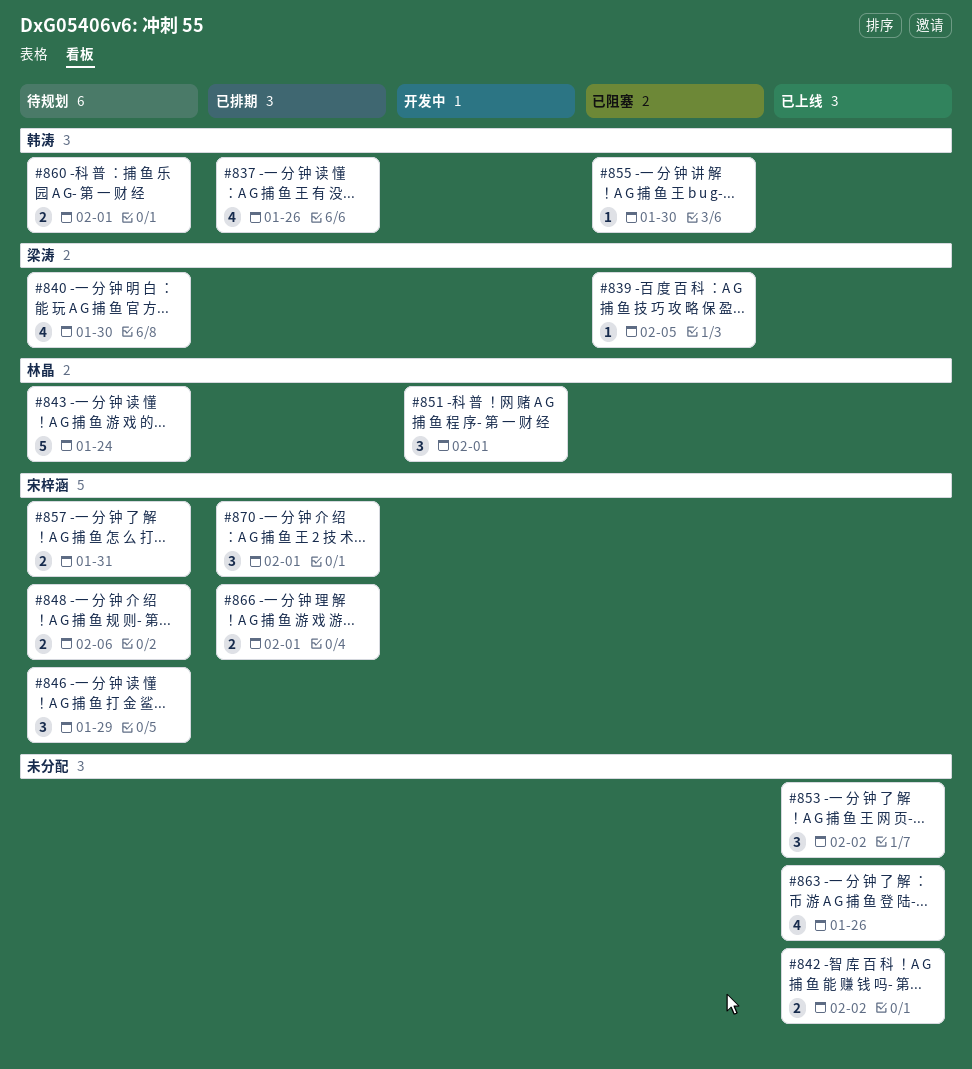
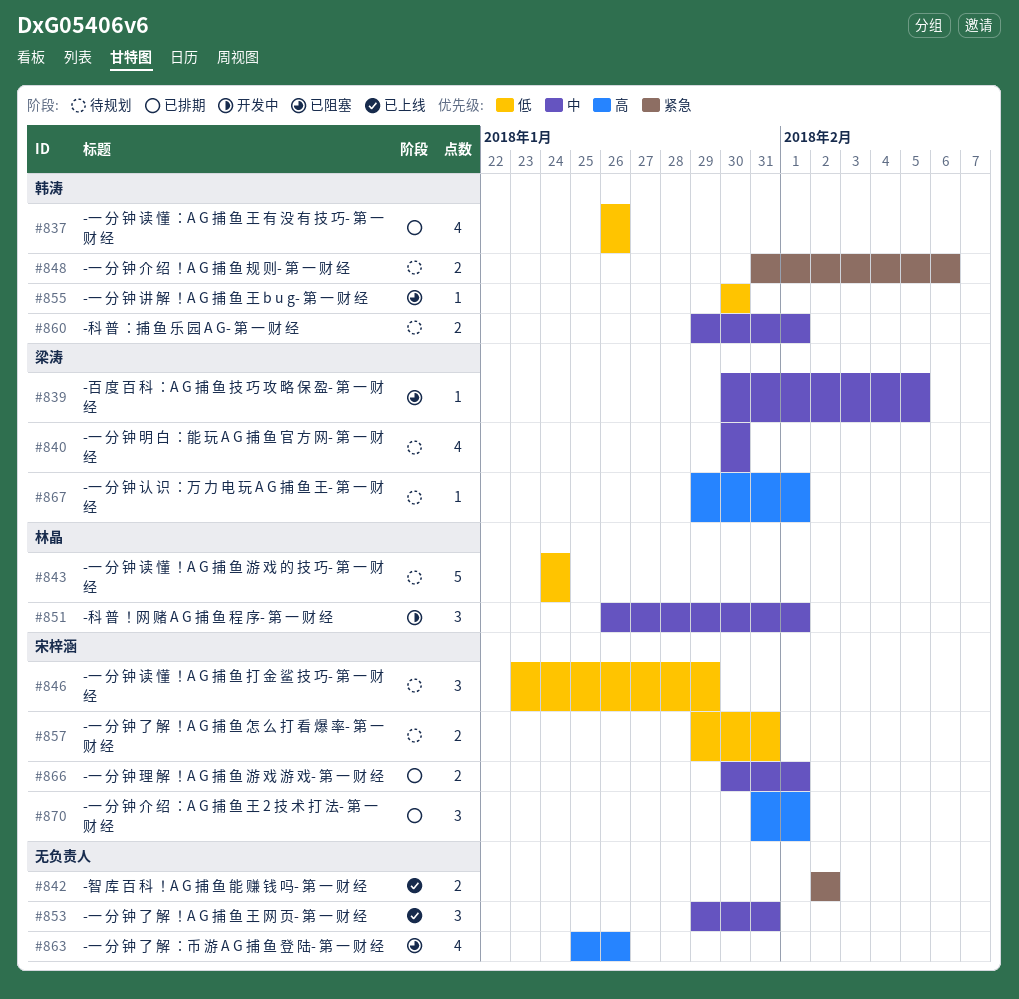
#848, owner: 宋梓涵 -> 韩涛
#853, due: Feb 2 -> Jan 31
#863, status: 已上线 -> 已阻塞
#867: none -> present

